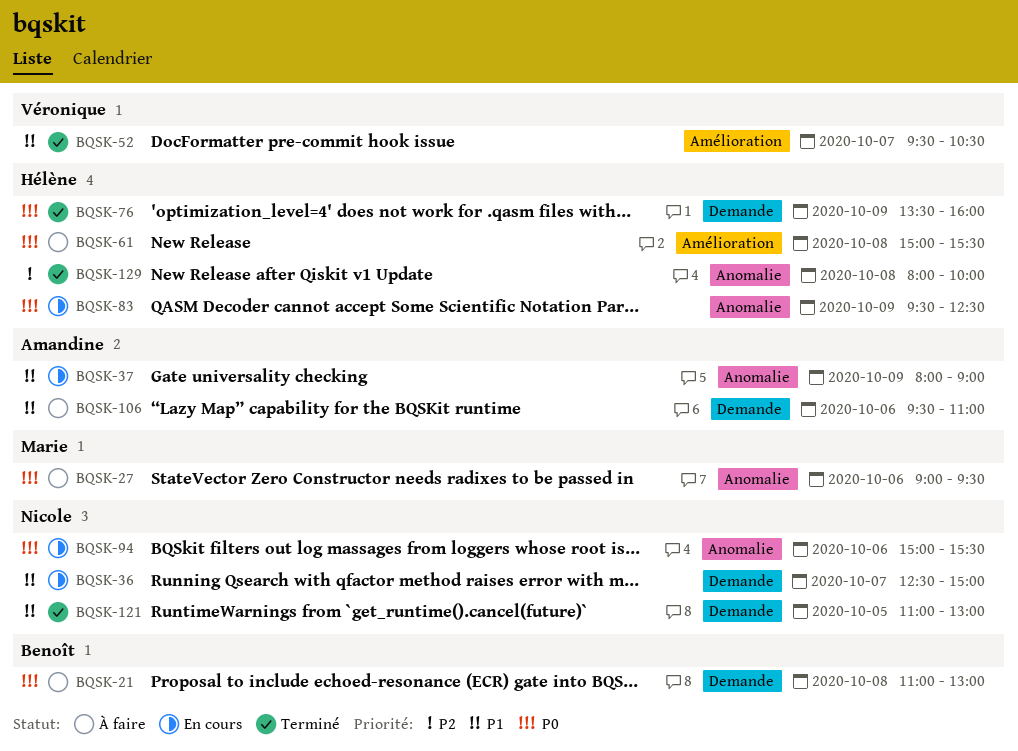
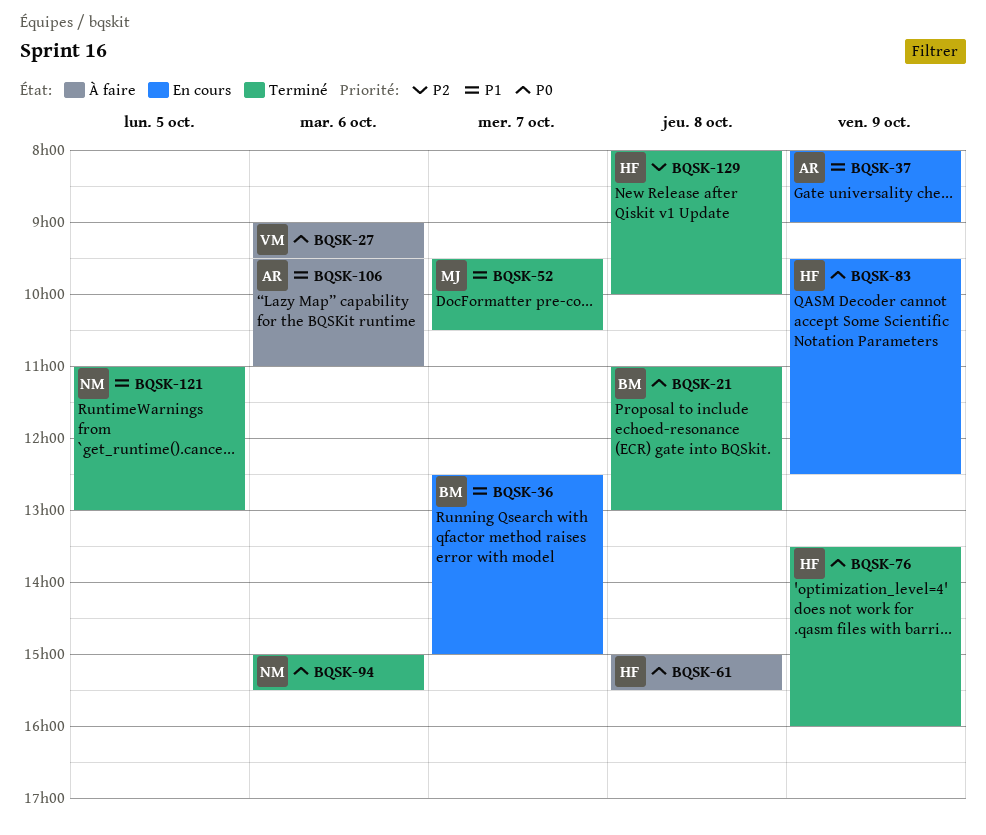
BQSK-21, status: À faire -> Terminé
BQSK-27, owner: Marie -> Véronique
BQSK-36, owner: Nicole -> Benoît
BQSK-52, owner: Véronique -> Marie
BQSK-94, status: En cours -> Terminé

